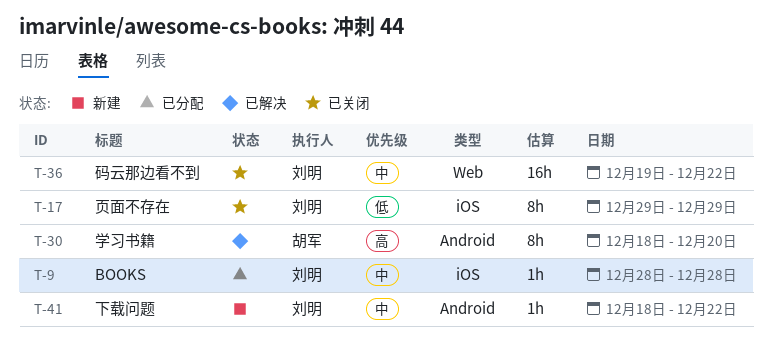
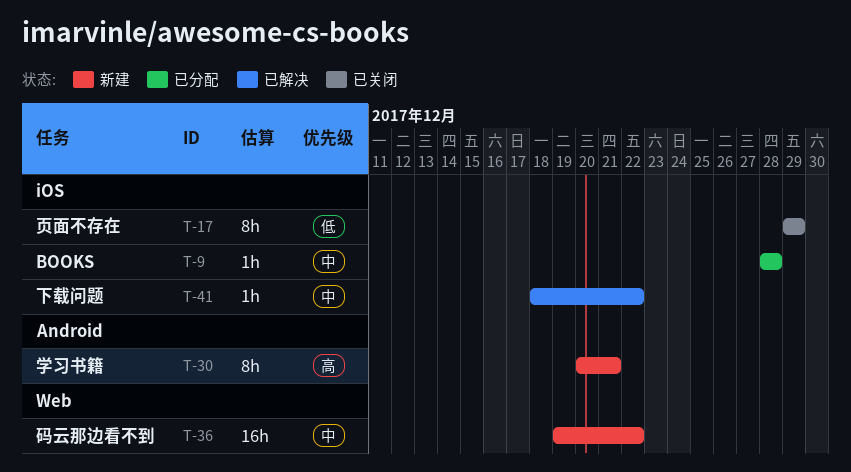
T-30, status: 已解决 -> 新建
T-30, start: Dec 18 -> Dec 20
T-30, due: Dec 20 -> Dec 21
T-36, status: 已关闭 -> 新建
T-41, status: 新建 -> 已解决
T-41, label: Android -> iOS

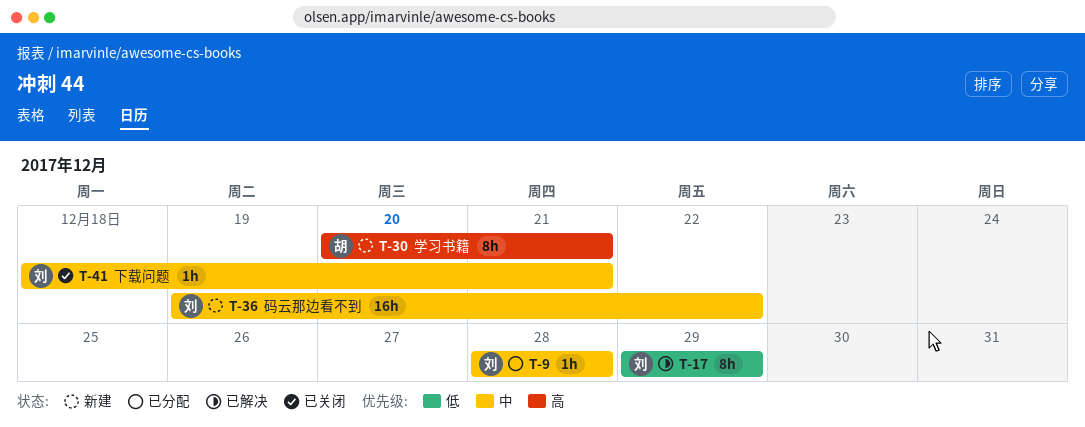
T-17, status: 已关闭 -> 已解决
T-41, status: 已解决 -> 已关闭
T-41, due: Dec 22 -> Dec 21

